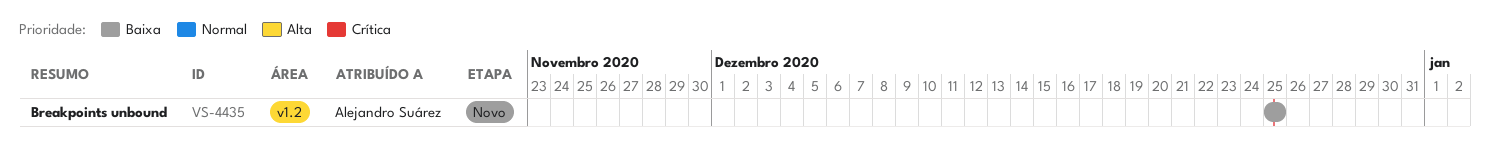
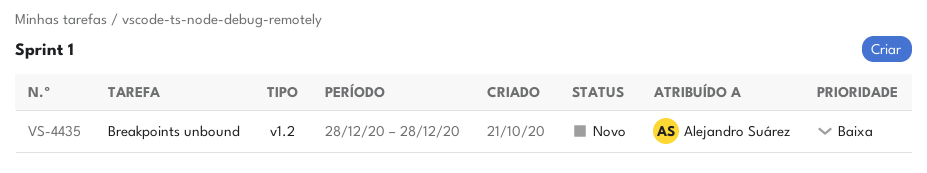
VS-4435, start: Dec 25 -> Dec 28
VS-4435, due: Dec 25 -> Dec 28

